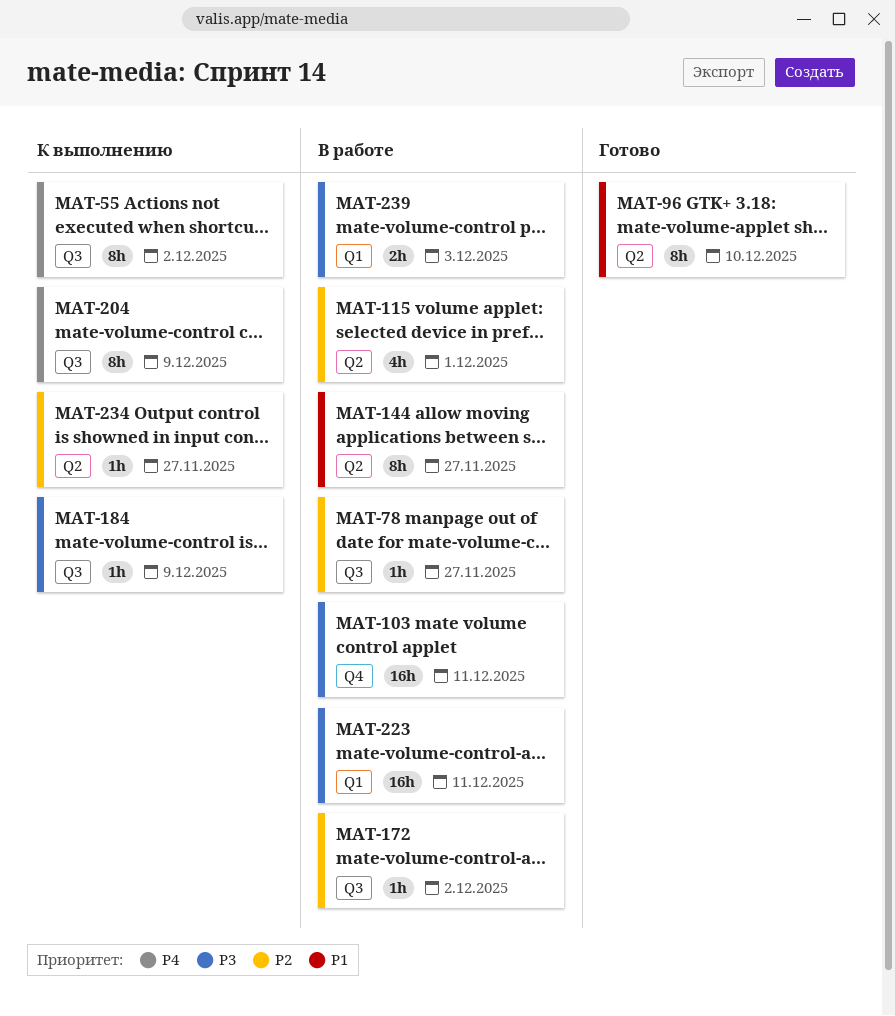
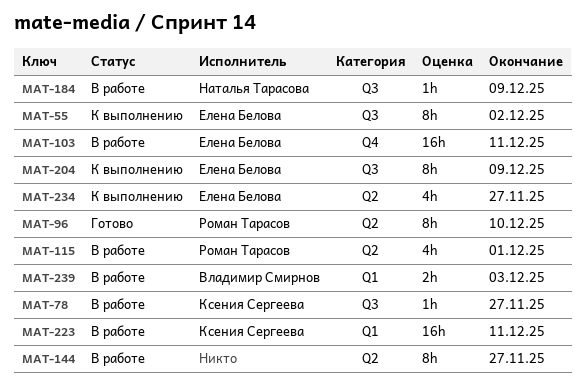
MAT-172: present -> none
MAT-184, status: К выполнению -> В работе
MAT-234, estimate: 1h -> 4h

